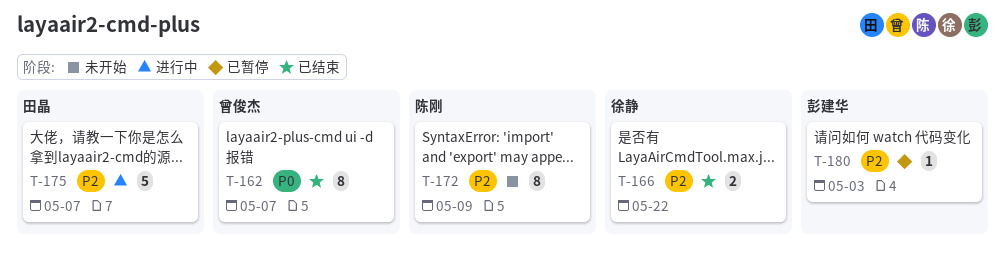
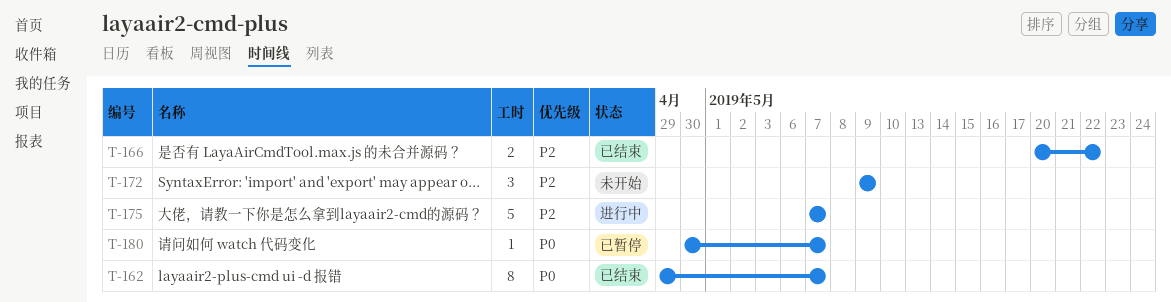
T-172, estimate: 8 -> 3
T-180, priority: P2 -> P0
T-180, due: May 3 -> May 7

